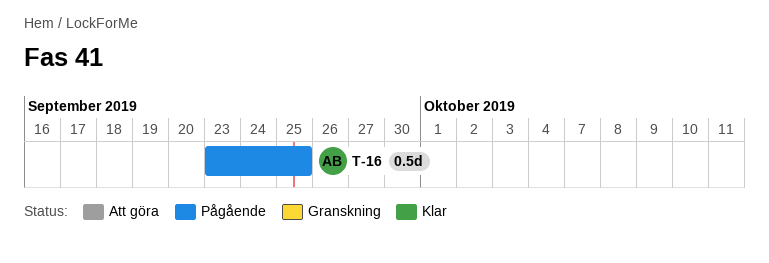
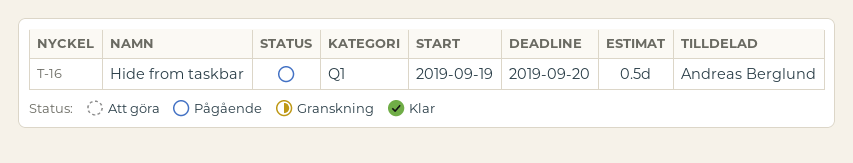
T-16, start: Sep 23 -> Sep 19
T-16, due: Sep 25 -> Sep 20

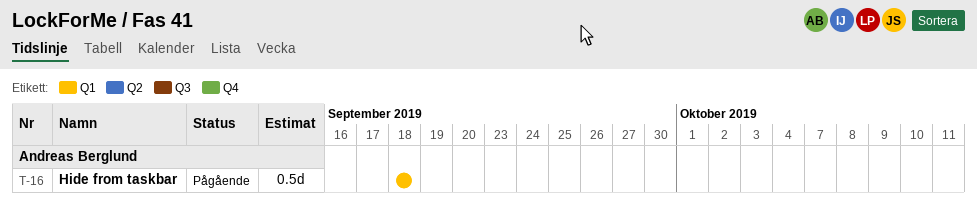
T-16, start: Sep 19 -> Sep 18
T-16, due: Sep 20 -> Sep 18

